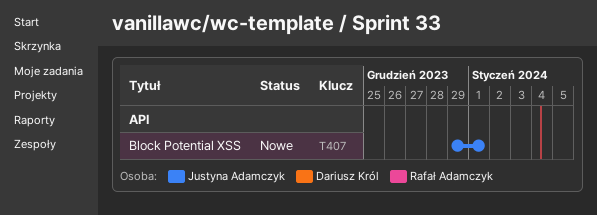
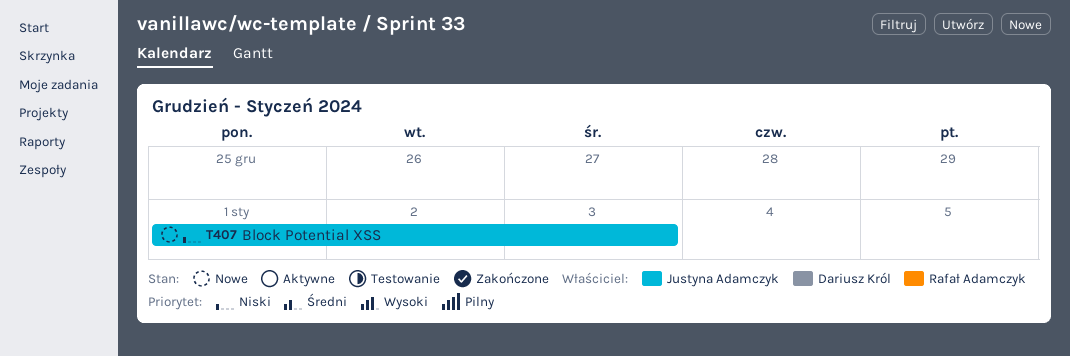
T407, start: Dec 29 -> Jan 1
T407, due: Jan 1 -> Jan 3

